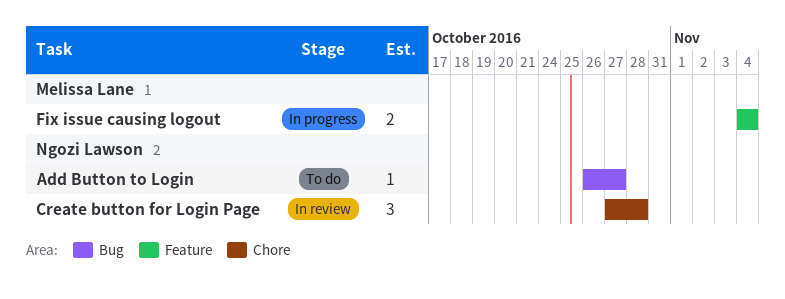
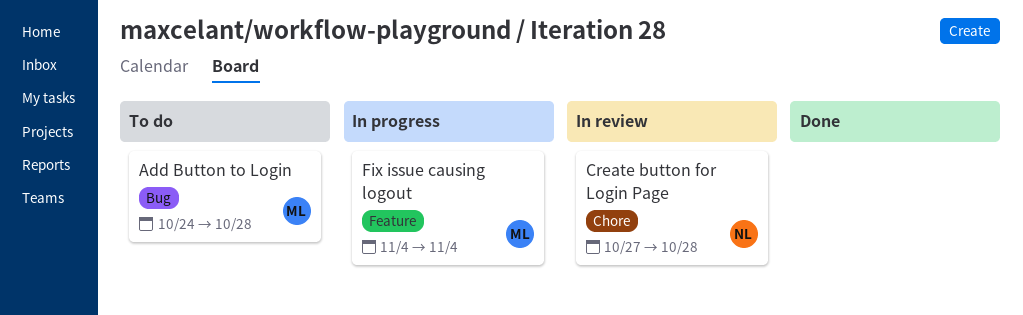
Add Button to Login, owner: Ngozi Lawson -> Melissa Lane
Add Button to Login, start: Oct 26 -> Oct 24
Add Button to Login, due: Oct 27 -> Oct 28

